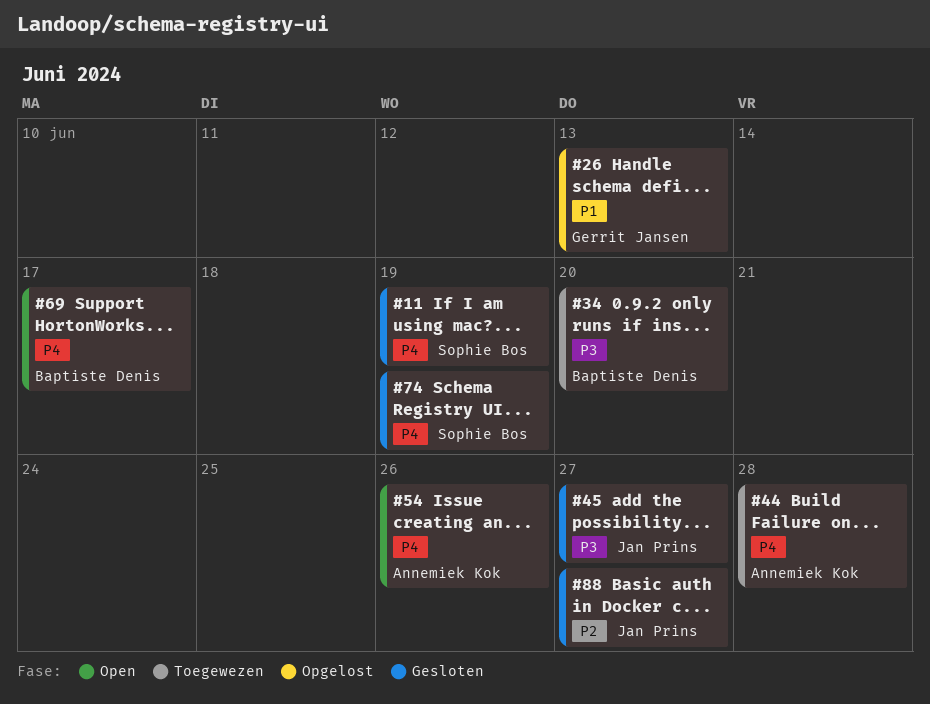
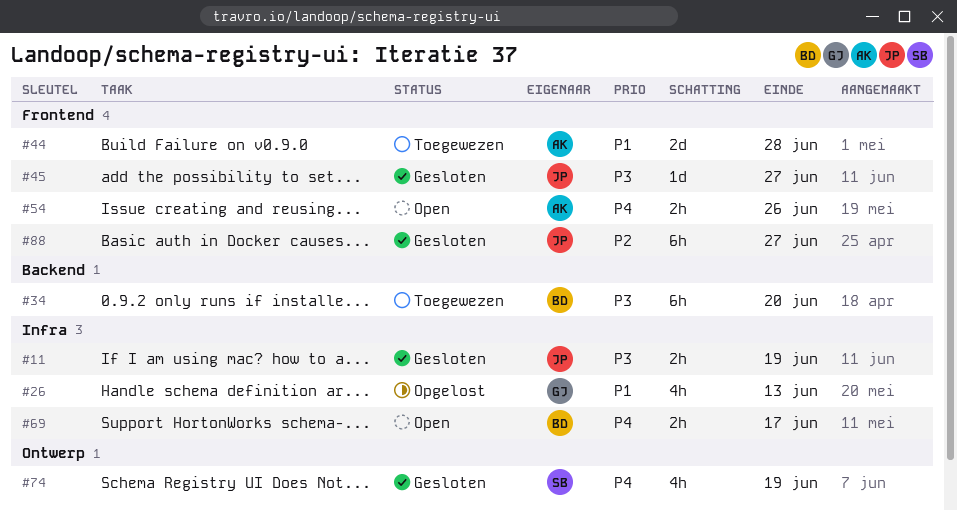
#11, owner: Sophie Bos -> Jan Prins
#11, priority: P4 -> P3
#44, priority: P4 -> P1

